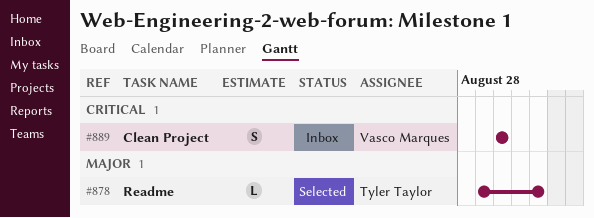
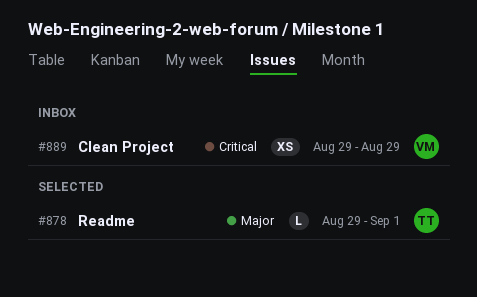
#889, estimate: S -> XS
#889, start: Aug 30 -> Aug 29
#889, due: Aug 30 -> Aug 29

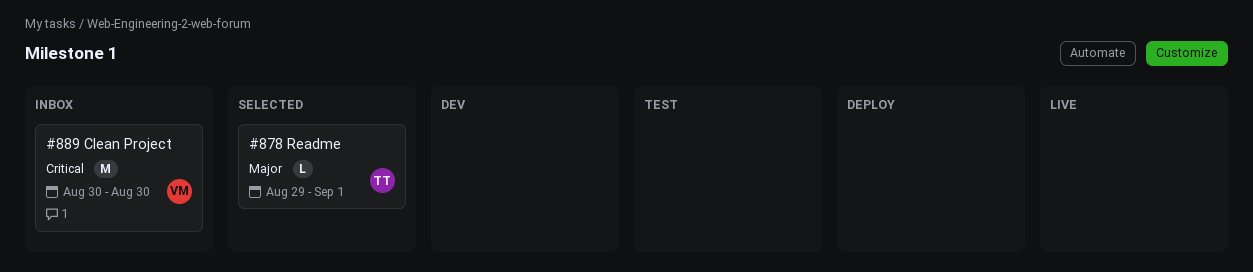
#889, estimate: XS -> M
#889, start: Aug 29 -> Aug 30
#889, due: Aug 29 -> Aug 30

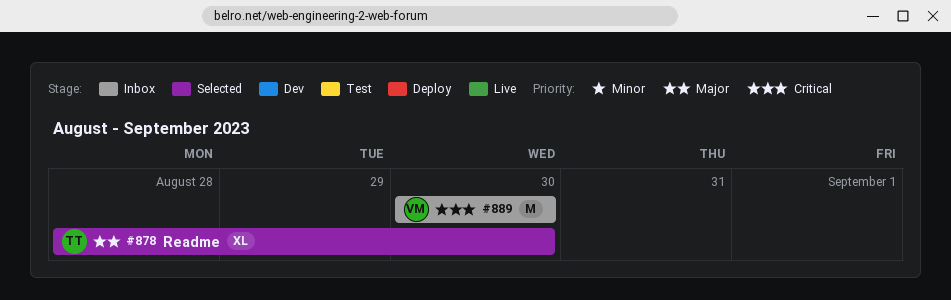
#878, estimate: L -> XL
#878, start: Aug 29 -> Aug 28
#878, due: Sep 1 -> Aug 30

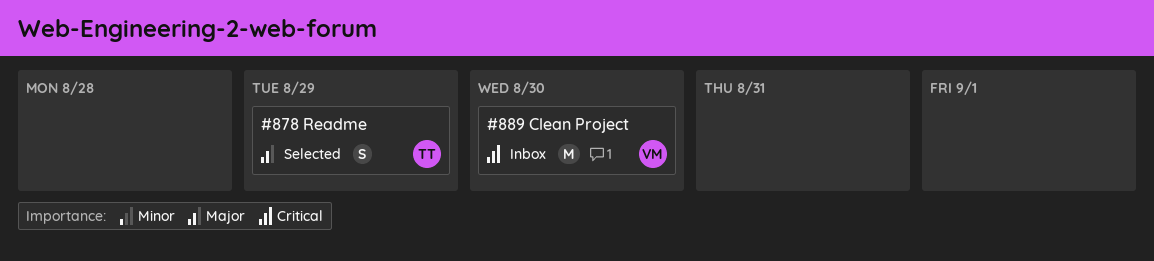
#878, estimate: XL -> S
#878, due: Aug 30 -> Aug 29

